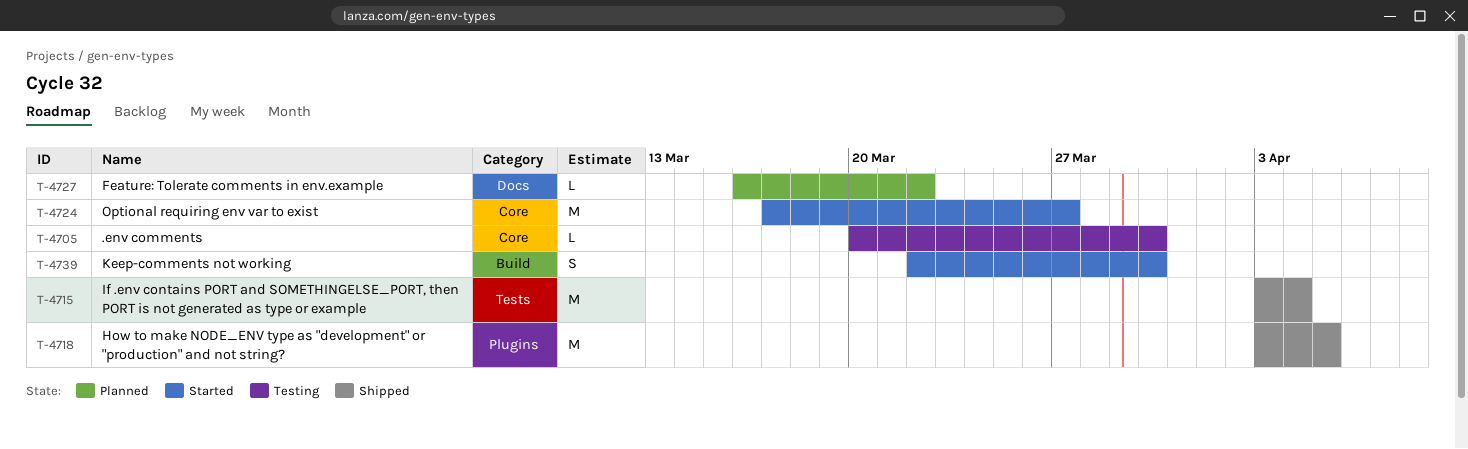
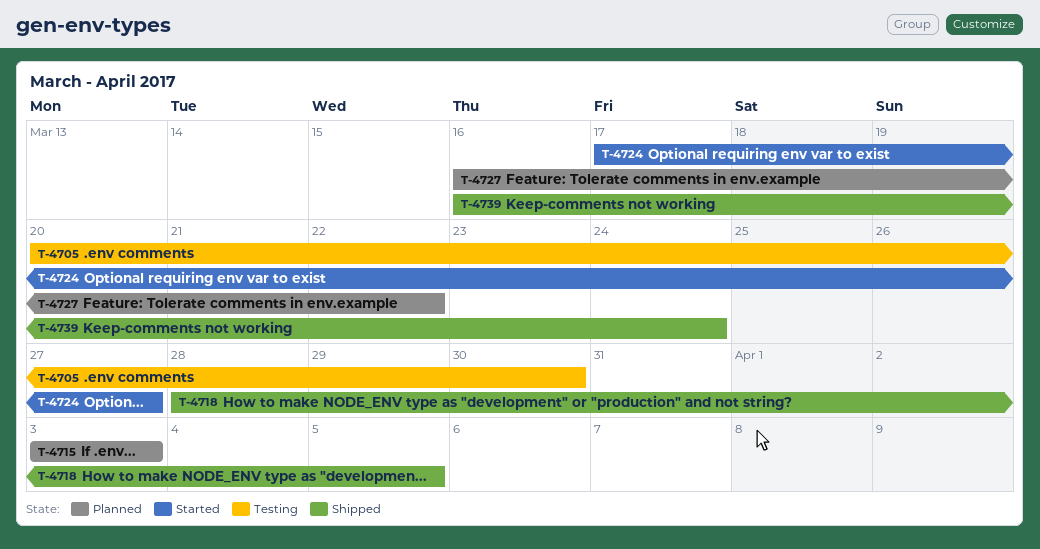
T-4715, status: Shipped -> Planned
T-4715, due: Apr 4 -> Apr 3
T-4718, start: Apr 3 -> Mar 28
T-4739, status: Started -> Shipped
T-4739, start: Mar 22 -> Mar 16
T-4739, due: Mar 30 -> Mar 24

